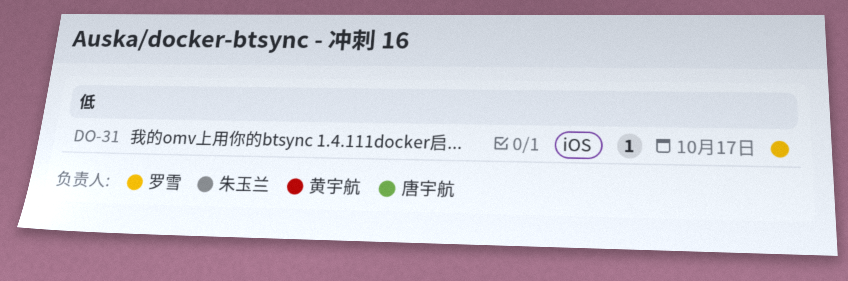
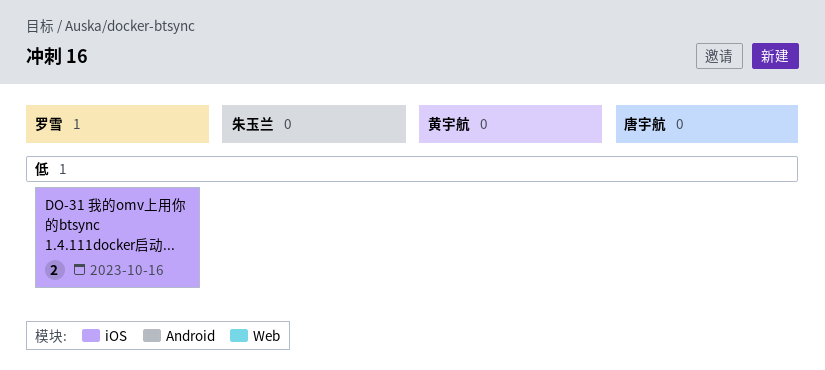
DO-31, estimate: 1 -> 2
DO-31, due: Oct 17 -> Oct 16

